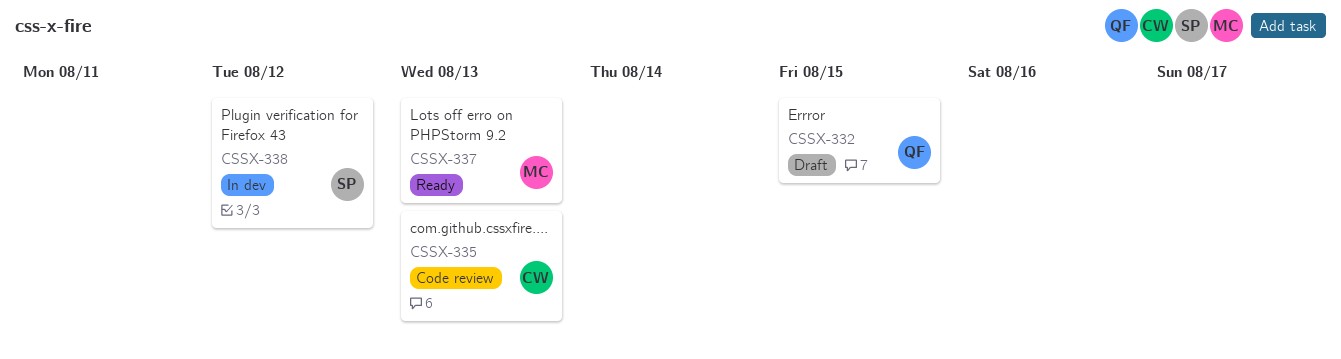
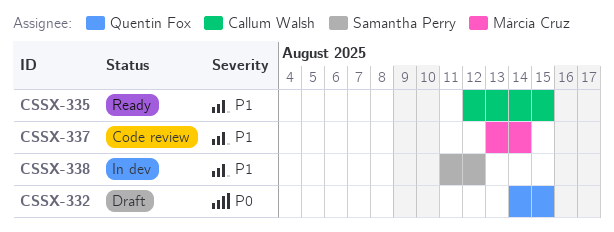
CSSX-335, status: Code review -> Ready
CSSX-335, due: Aug 13 -> Aug 15
CSSX-337, status: Ready -> Code review
CSSX-337, due: Aug 13 -> Aug 14

